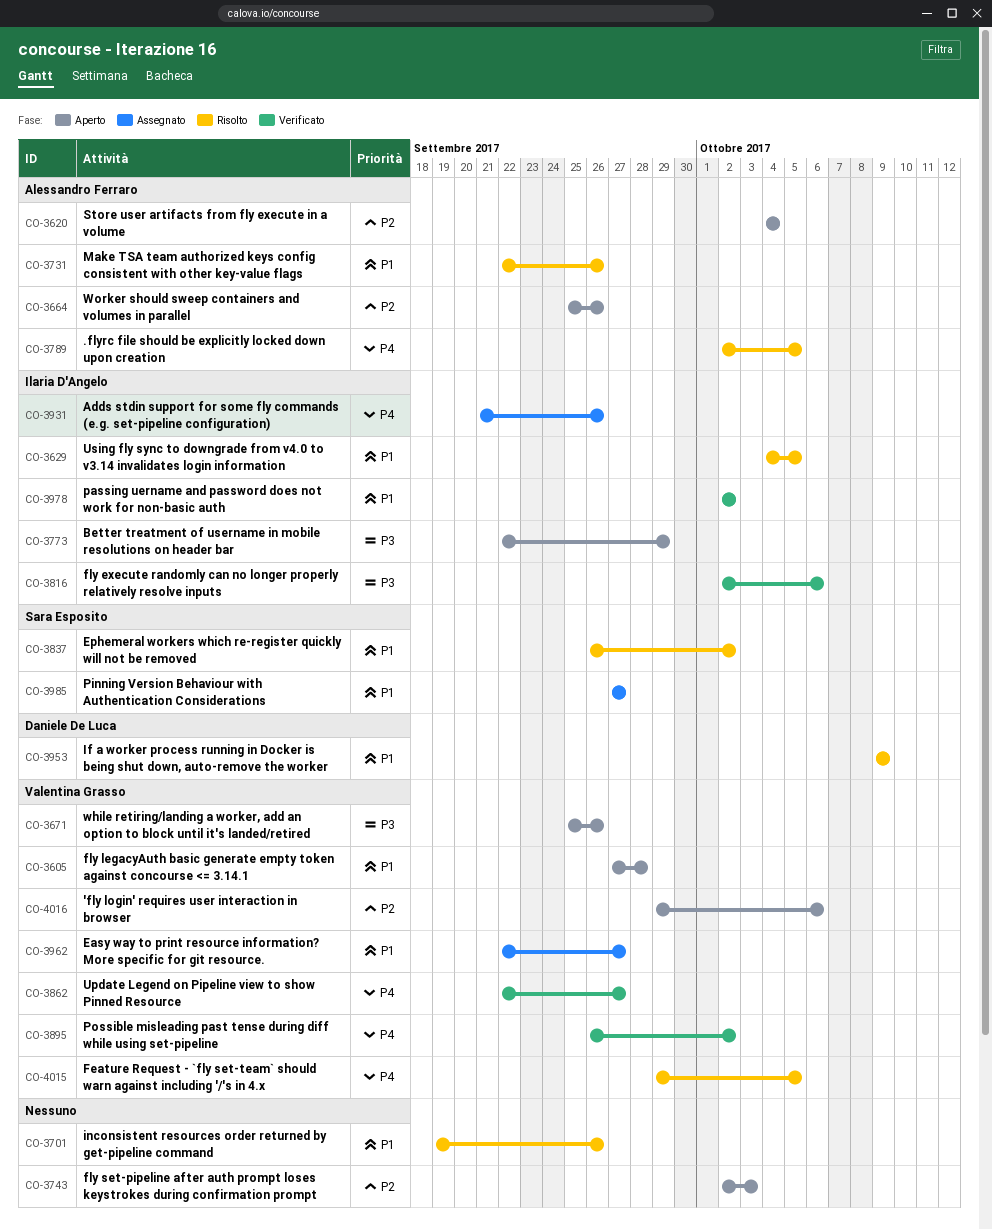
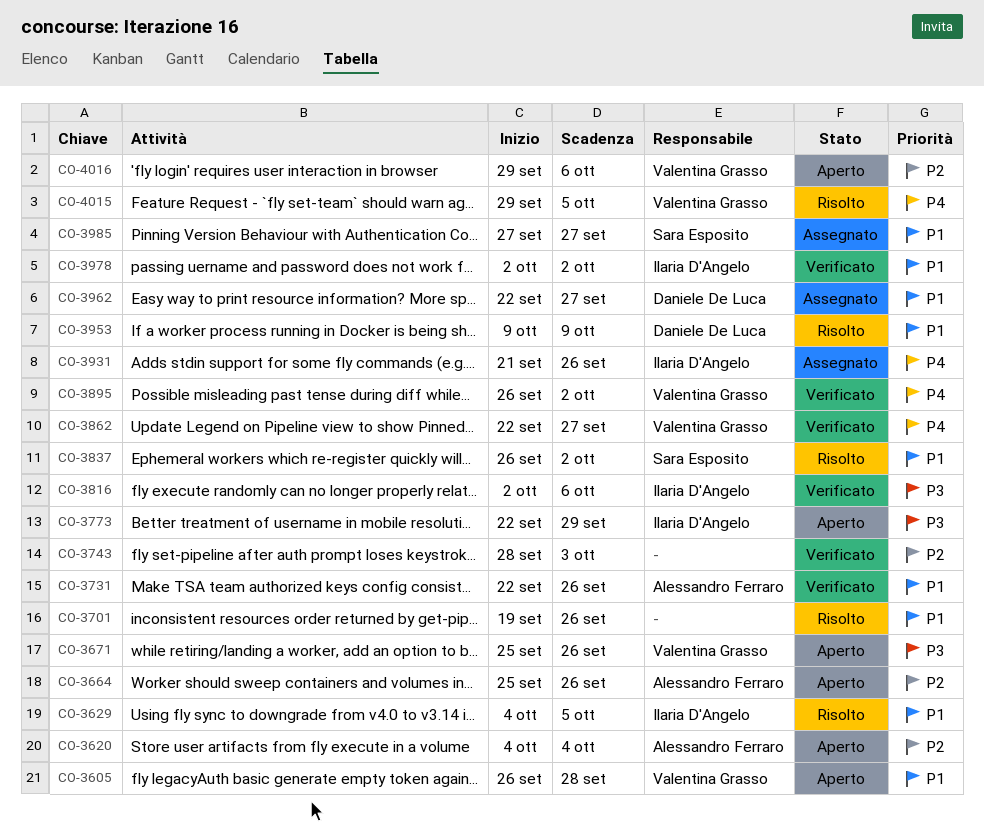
CO-3605, start: Sep 27 -> Sep 26
CO-3731, status: Risolto -> Verificato
CO-3743, status: Aperto -> Verificato
CO-3743, start: Oct 2 -> Sep 28
CO-3789: present -> none
CO-3962, owner: Valentina Grasso -> Daniele De Luca

